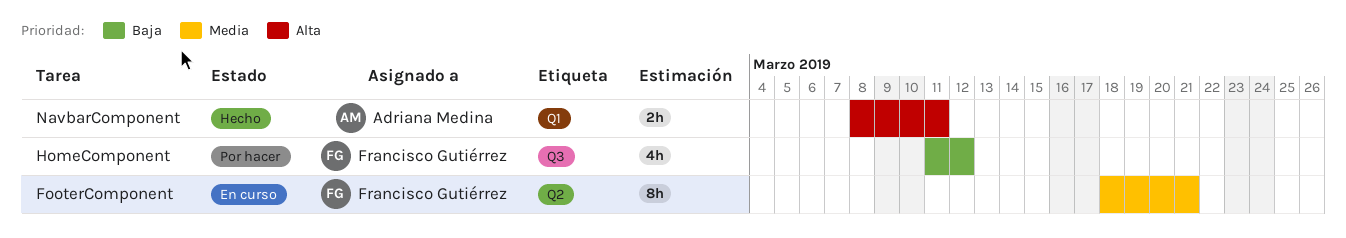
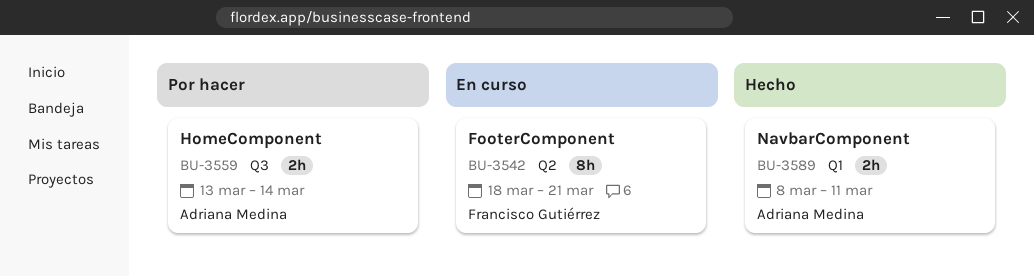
HomeComponent, owner: Francisco Gutiérrez -> Adriana Medina
HomeComponent, estimate: 4h -> 2h
HomeComponent, start: Mar 11 -> Mar 13
HomeComponent, due: Mar 12 -> Mar 14

